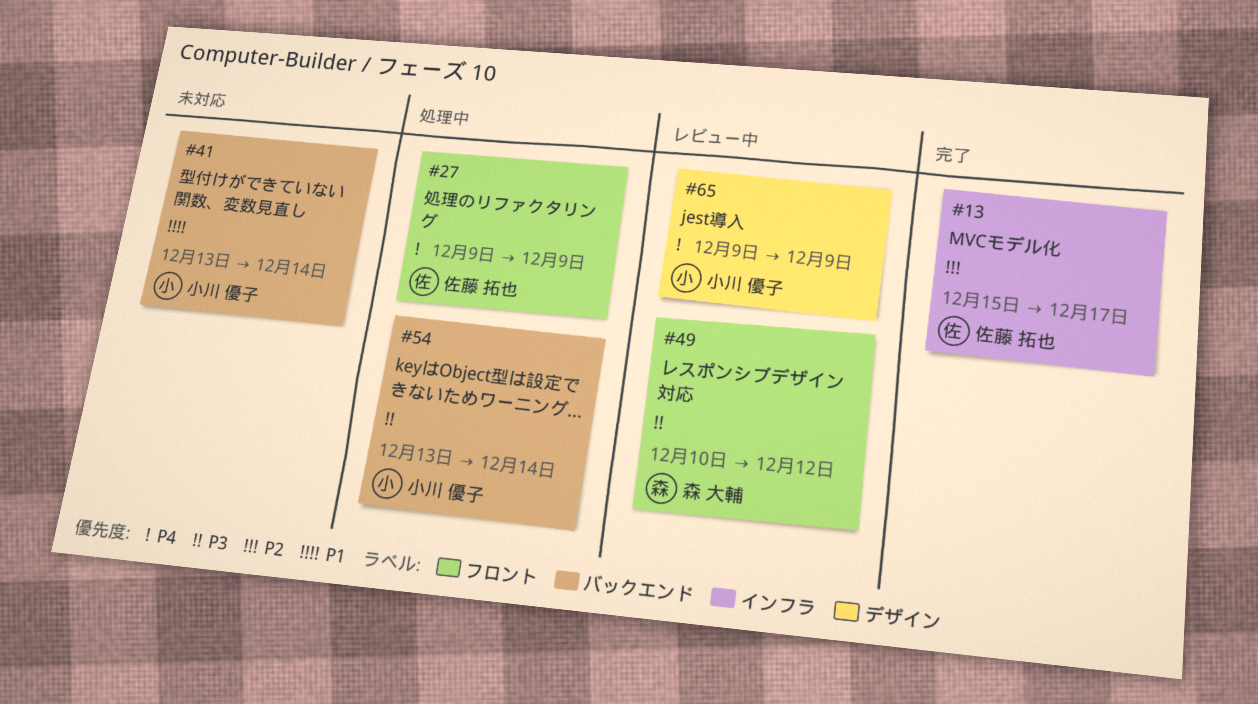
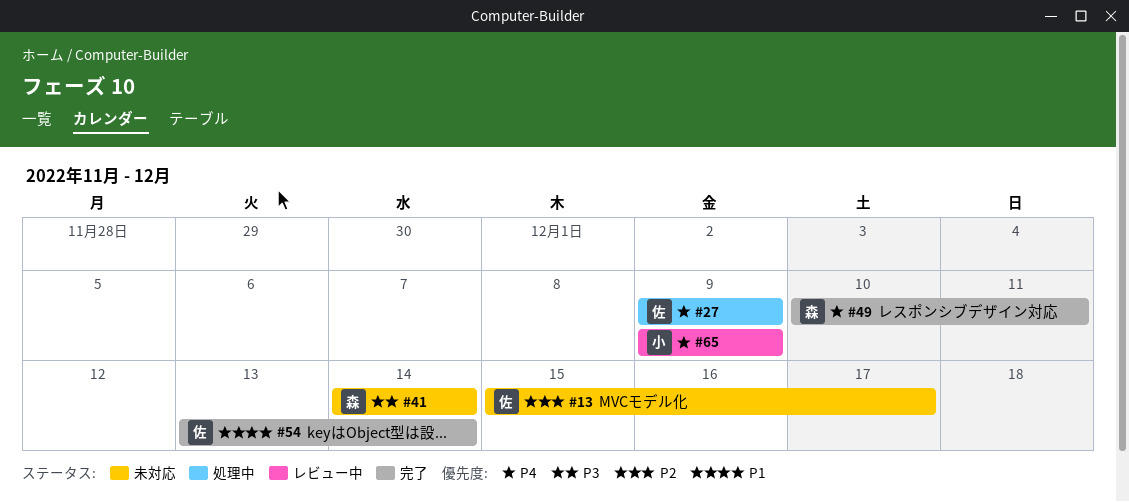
#13, status: 完了 -> 未対応
#41, owner: 小川 優子 -> 森 大輔
#41, priority: P1 -> P3
#41, start: Dec 13 -> Dec 14
#49, status: レビュー中 -> 完了
#49, priority: P3 -> P4
#49, due: Dec 12 -> Dec 11
#54, status: 処理中 -> 完了
#54, owner: 小川 優子 -> 佐藤 拓也
#54, priority: P3 -> P1

